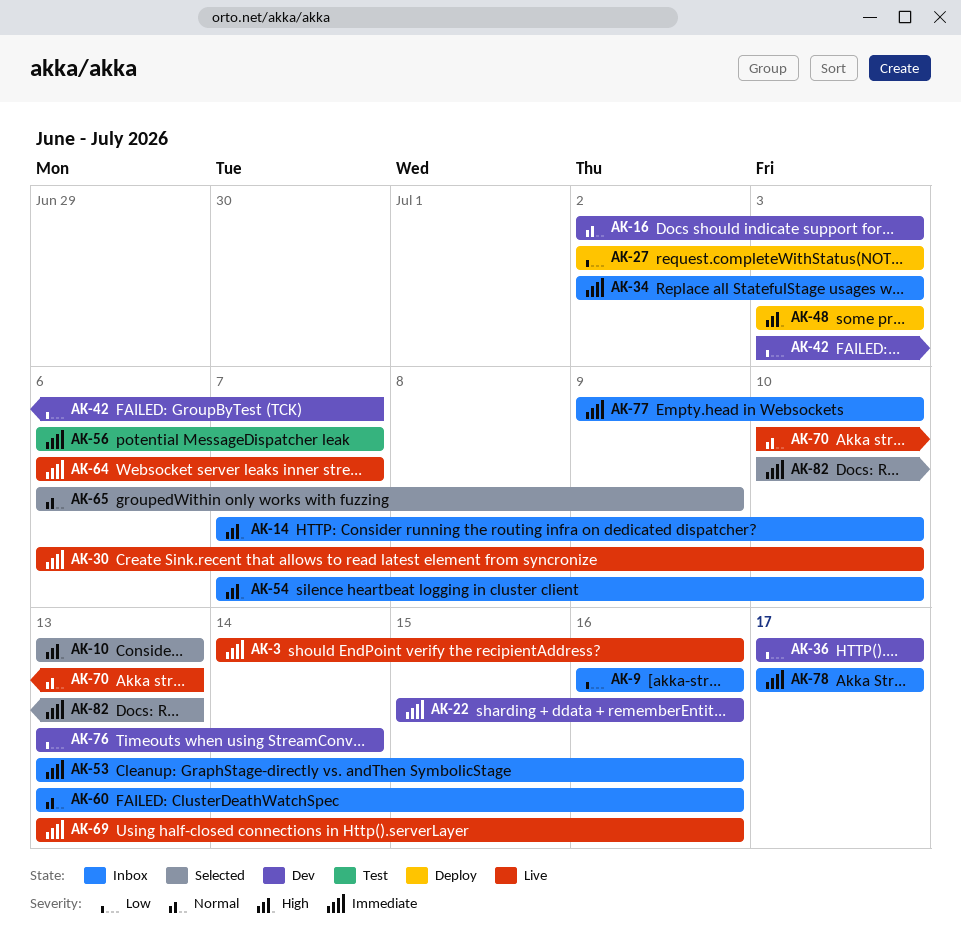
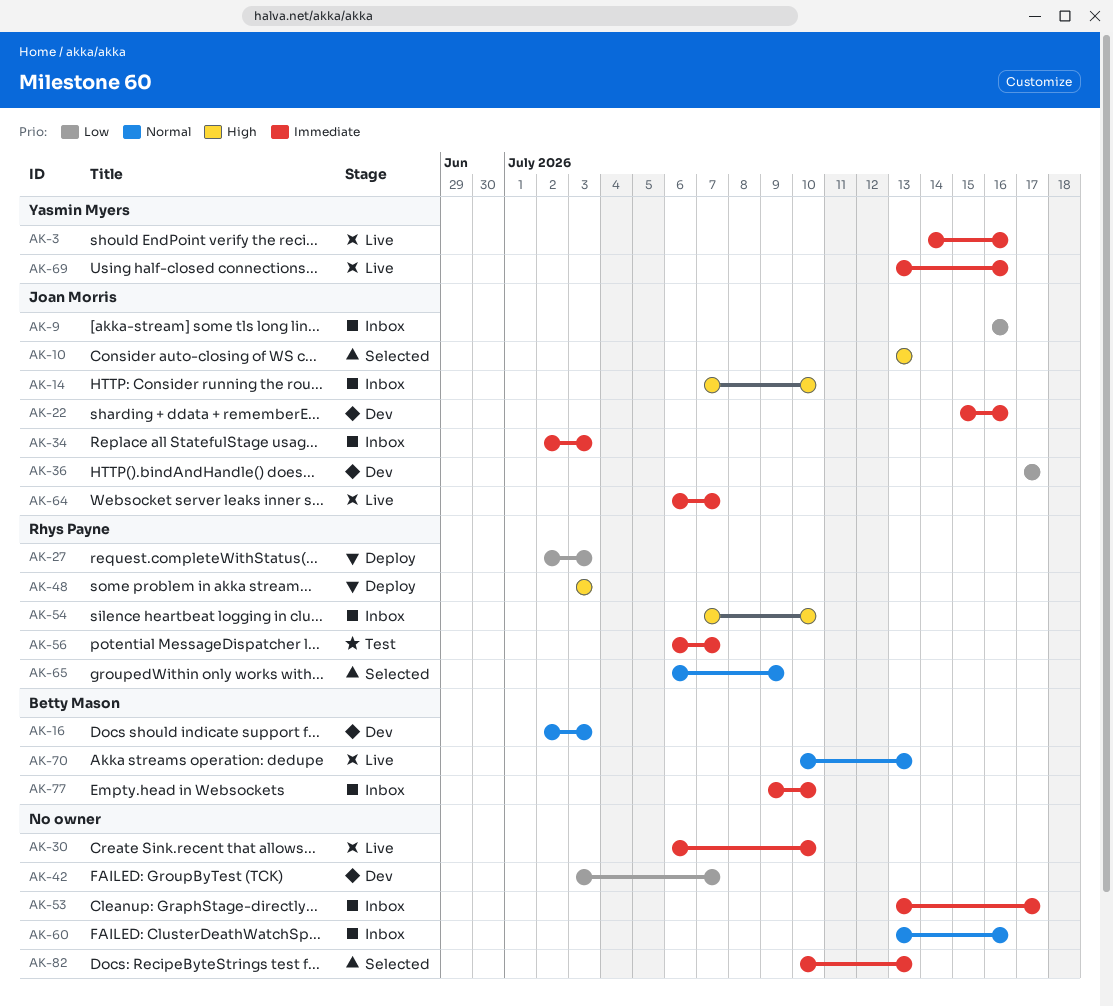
AK-53, due: Jul 16 -> Jul 17
AK-76: present -> none
AK-78: present -> none

